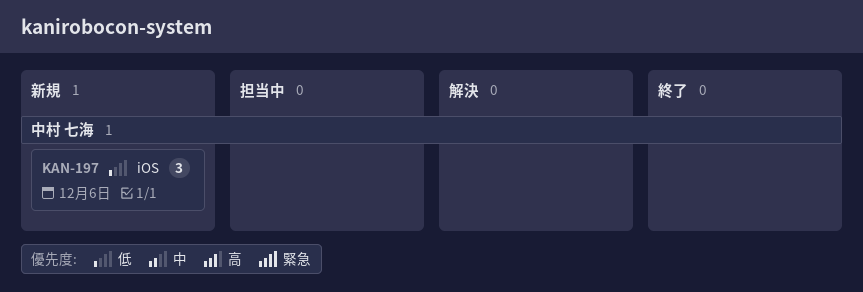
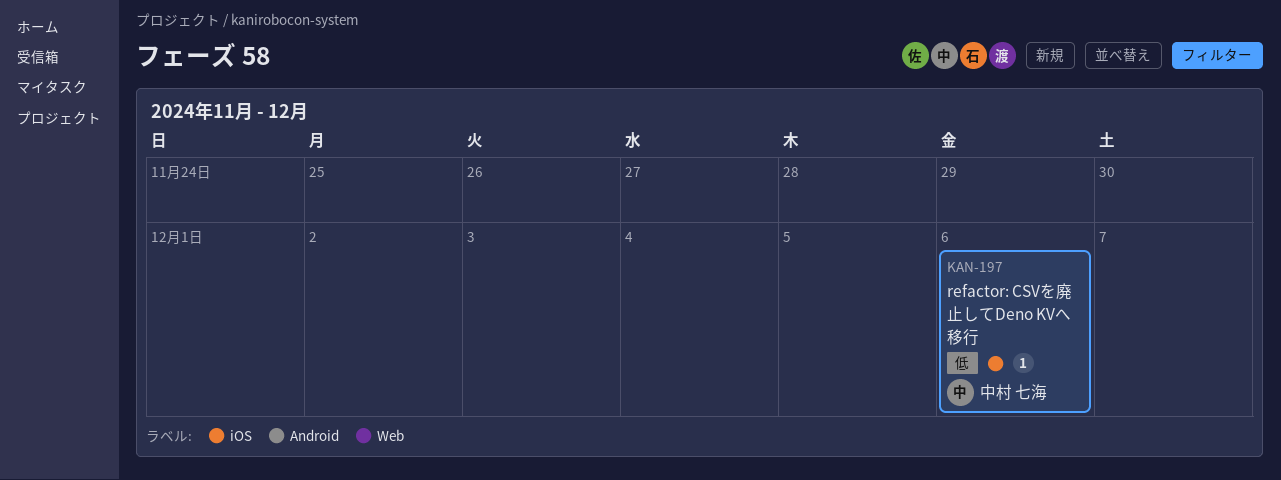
KAN-197, estimate: 3 -> 1

